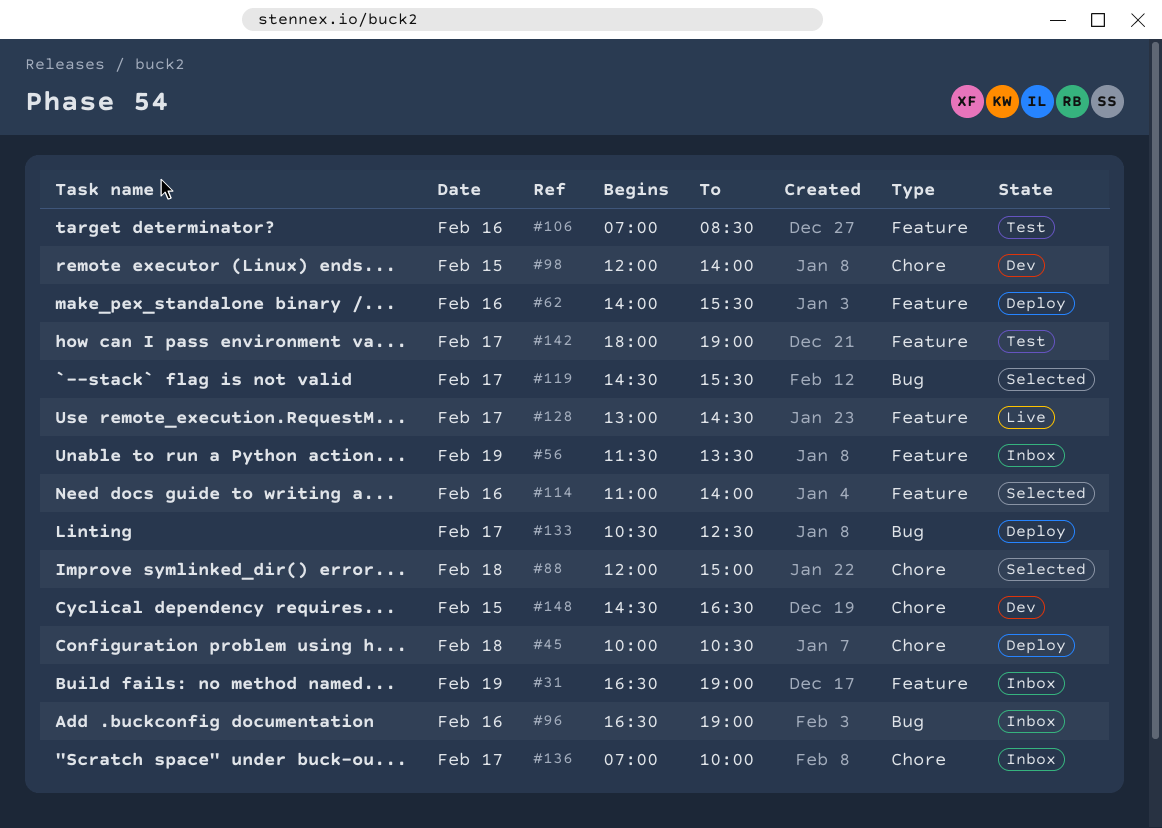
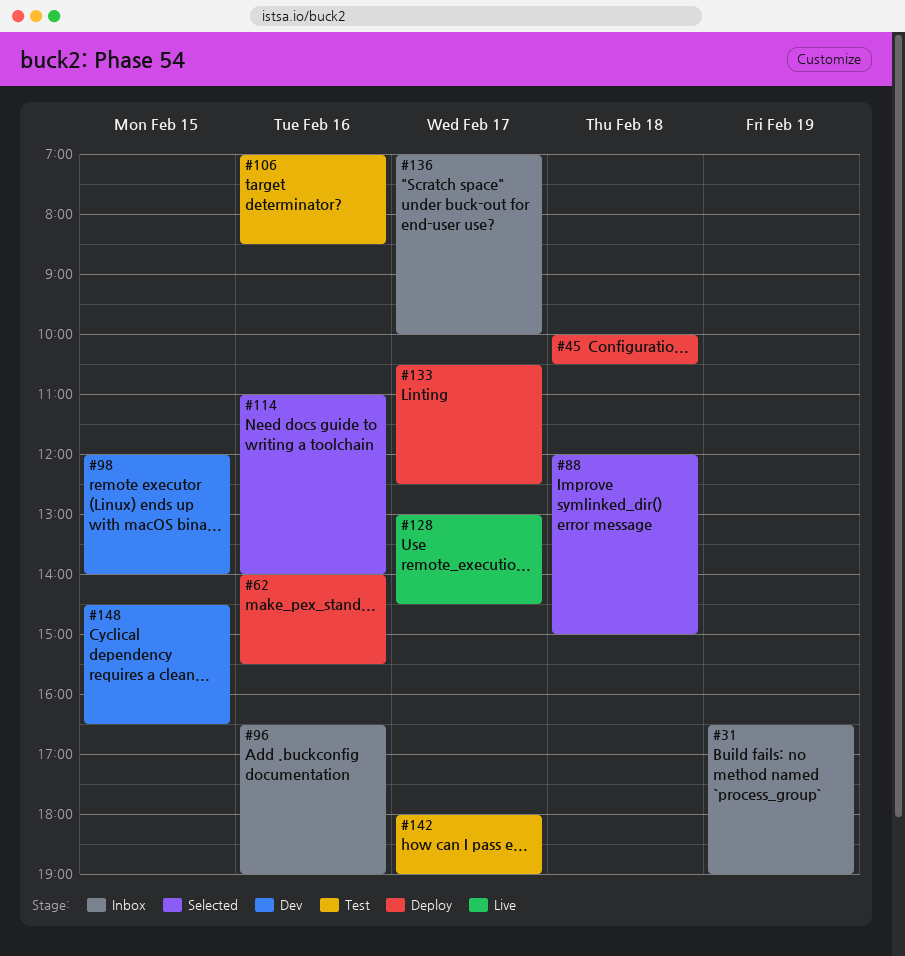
#56: present -> none
#119: present -> none

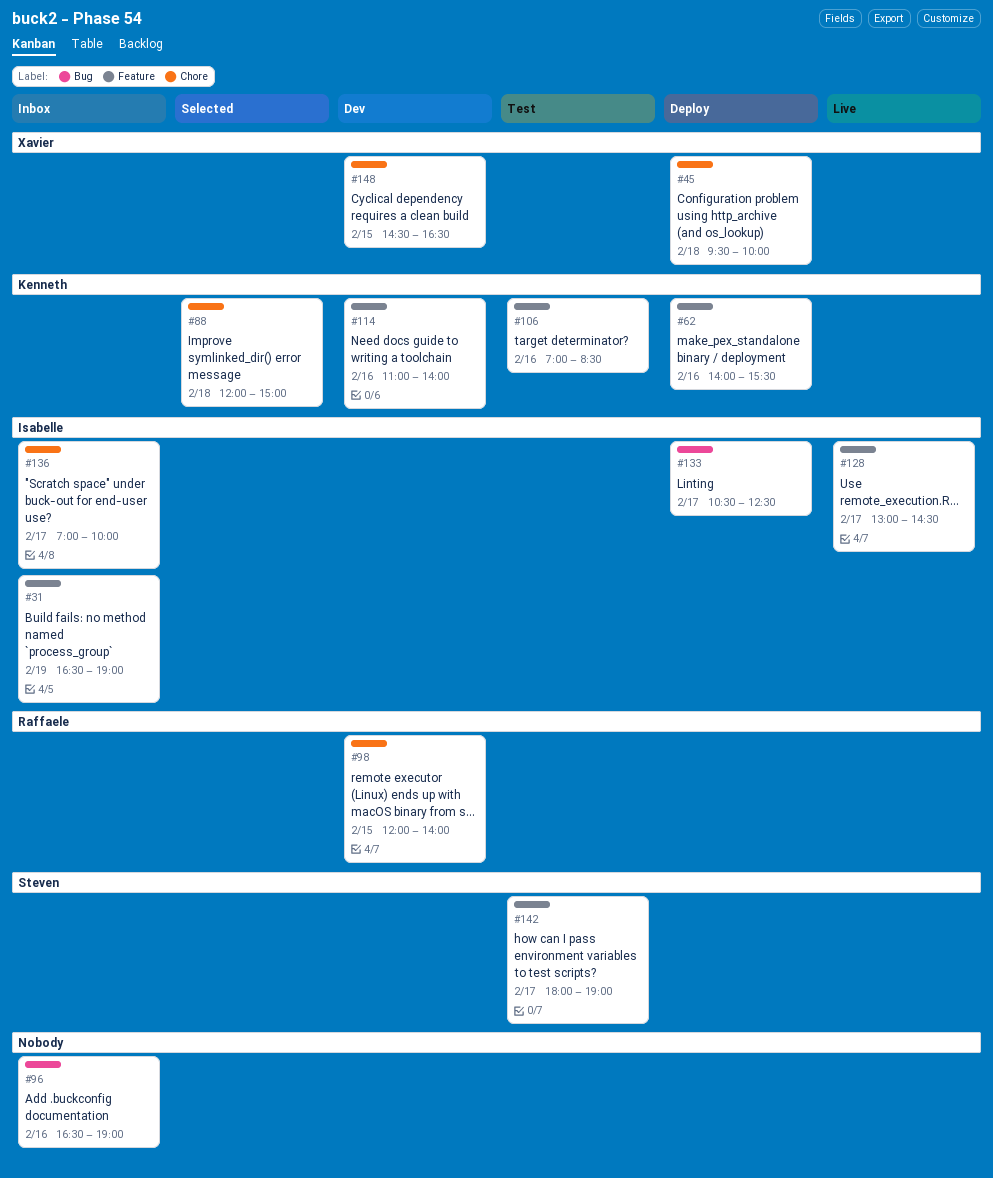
#45, begins: 10:00 -> 09:30
#45, ends: 10:30 -> 10:00
#114, status: Selected -> Dev

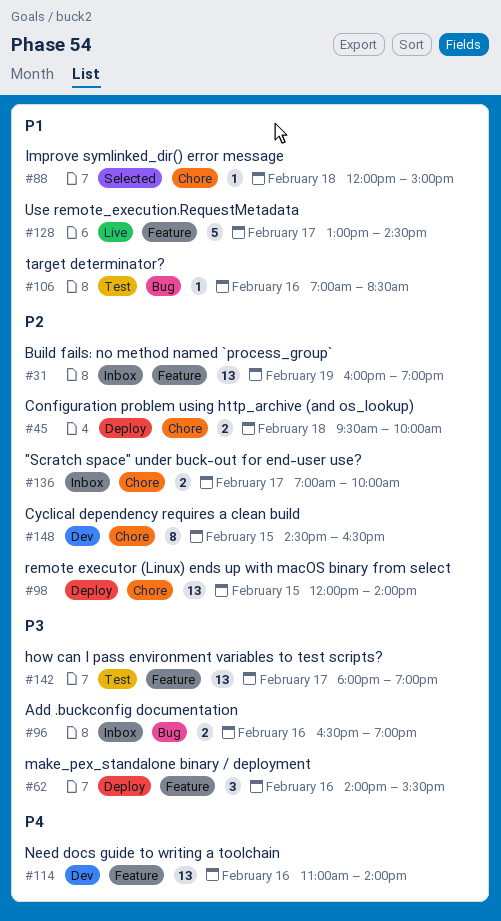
#31, begins: 16:30 -> 16:00
#98, status: Dev -> Deploy
#106, label: Feature -> Bug
#133: present -> none

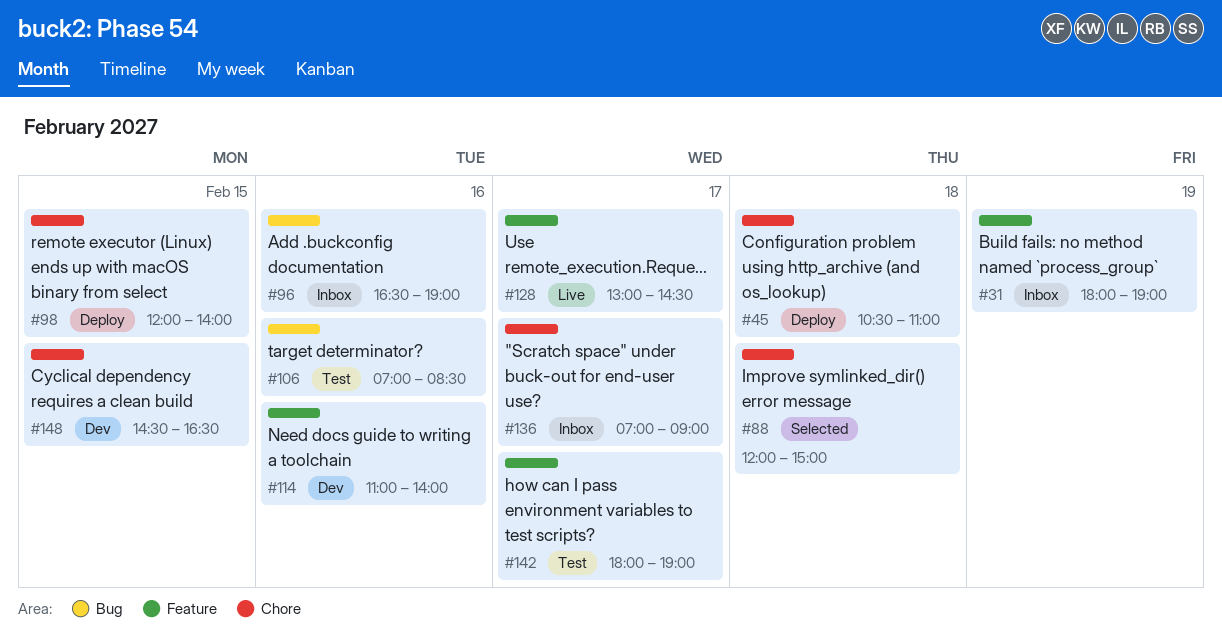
#31, begins: 16:00 -> 18:00
#45, begins: 09:30 -> 10:30
#45, ends: 10:00 -> 11:00
#62: present -> none
#136, ends: 10:00 -> 09:00

